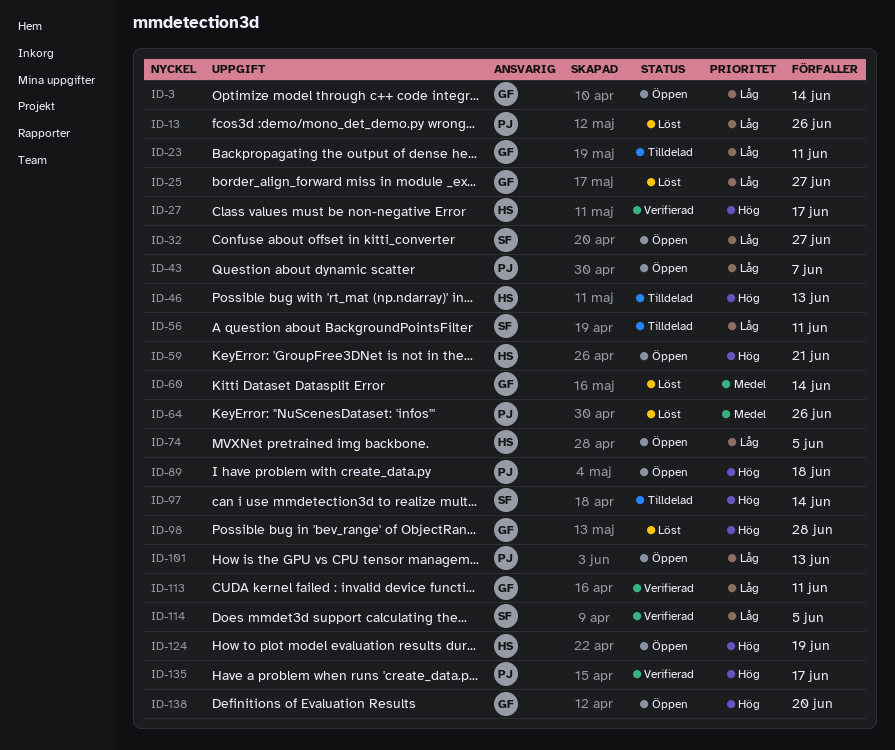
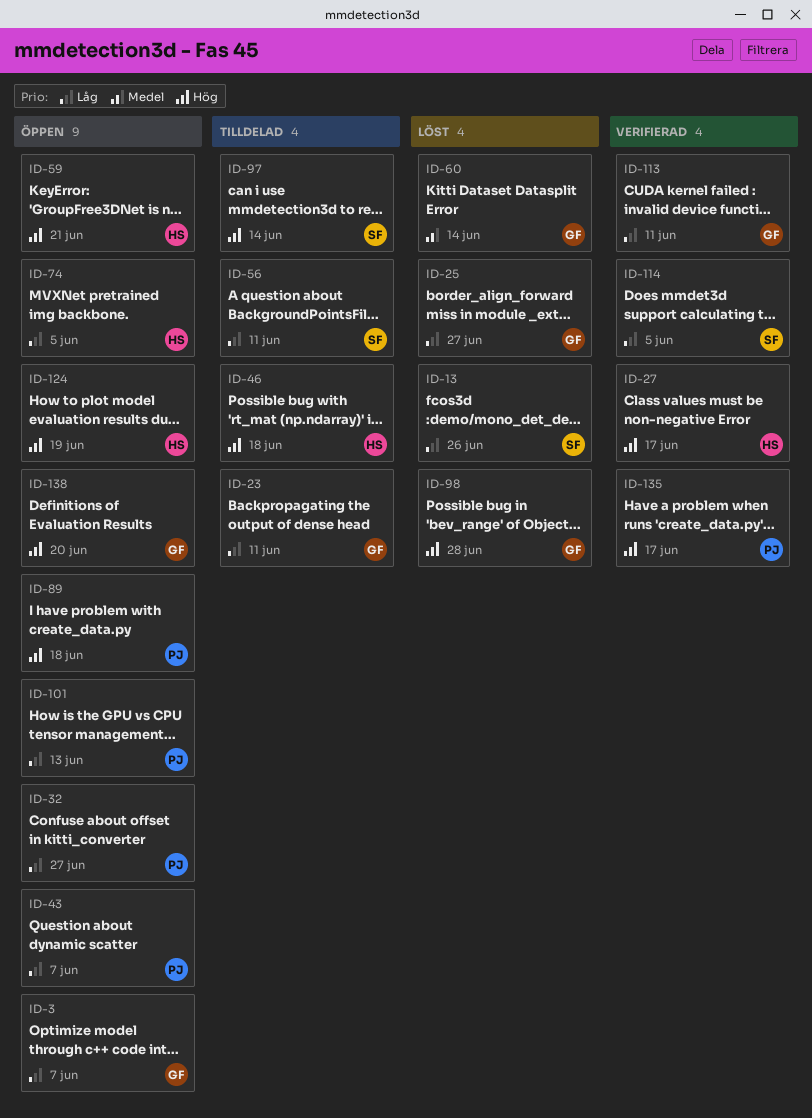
ID-3, due: Jun 14 -> Jun 7
ID-13, owner: PJ -> SF
ID-32, owner: SF -> PJ
ID-46, due: Jun 13 -> Jun 18
ID-64: present -> none

